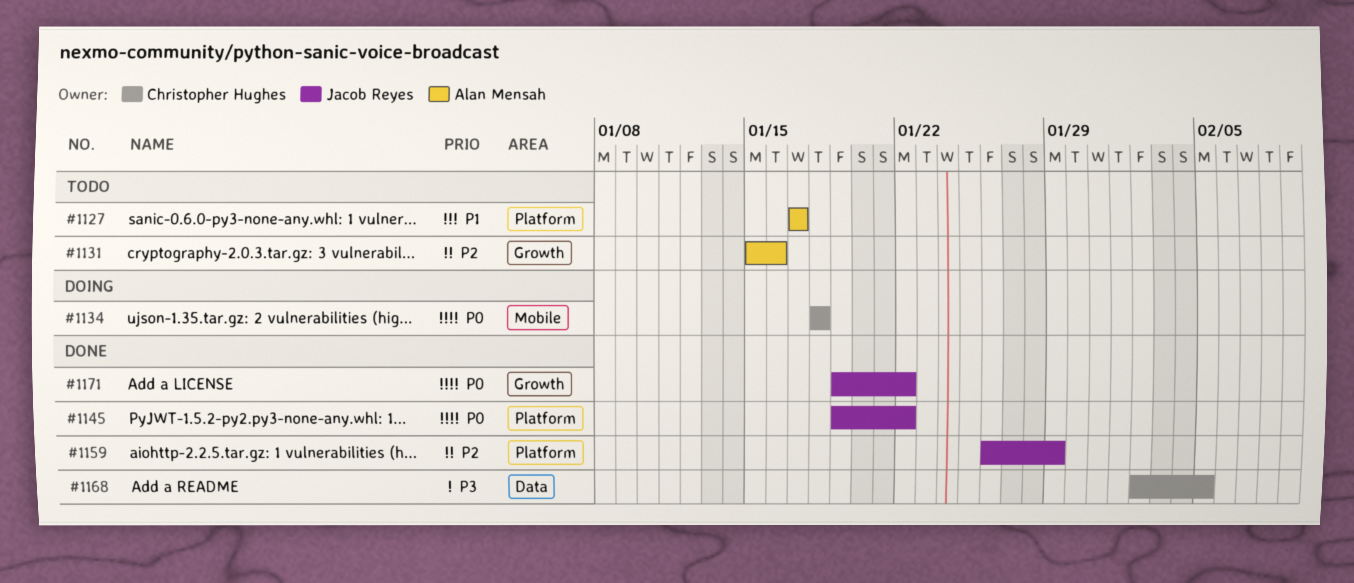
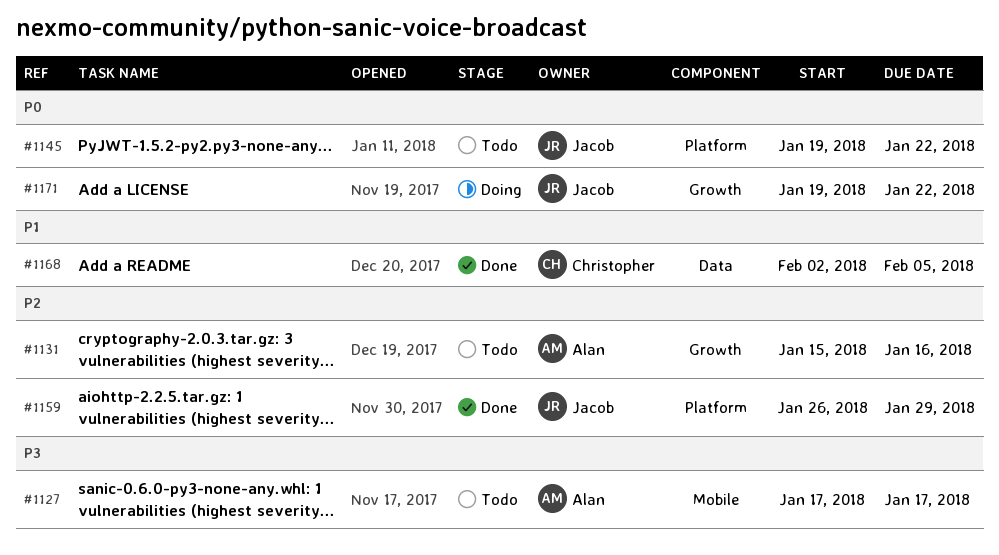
#1127, priority: P1 -> P3
#1127, label: Platform -> Mobile
#1134: present -> none
#1145, status: Done -> Todo
#1168, priority: P3 -> P1
#1171, status: Done -> Doing

